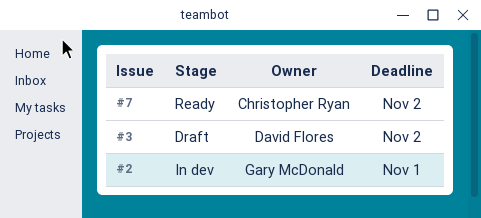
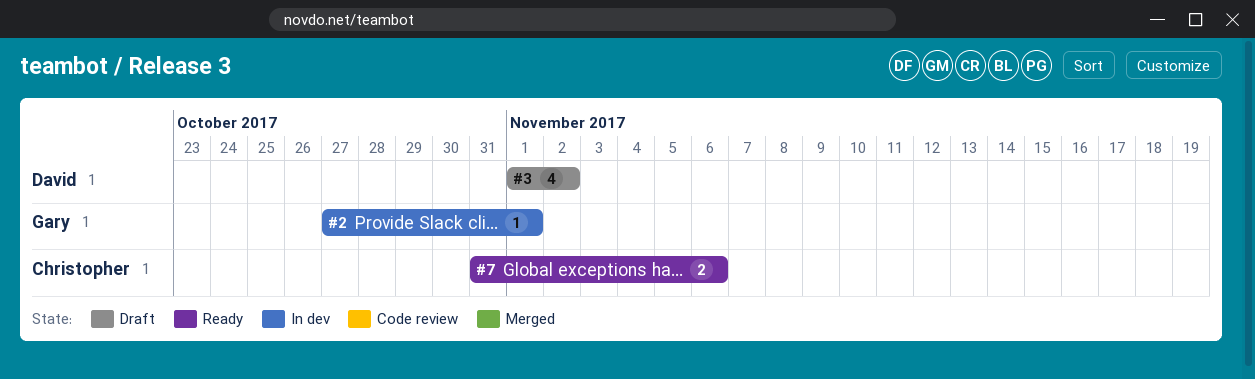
#7, due: Nov 2 -> Nov 6

